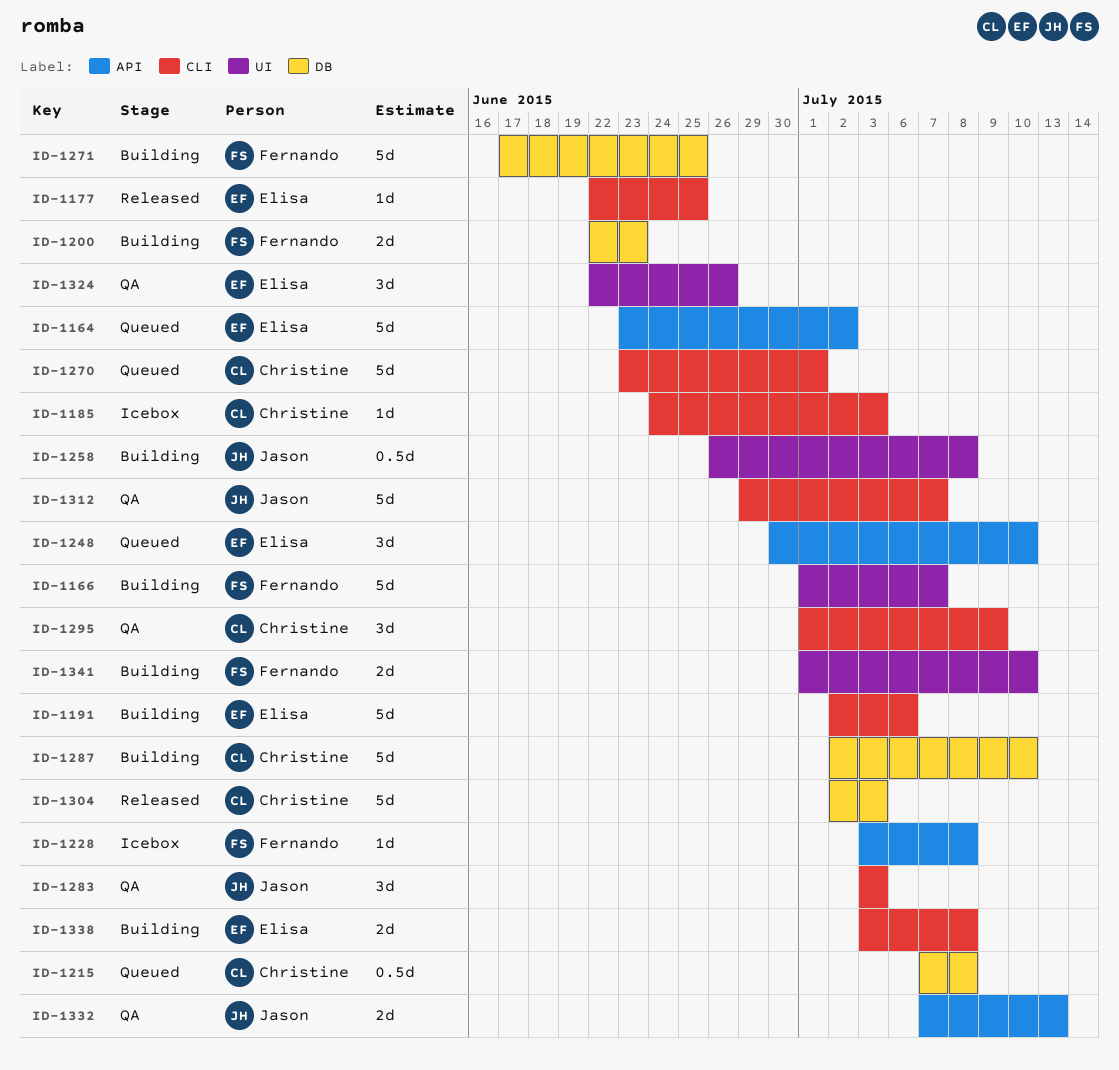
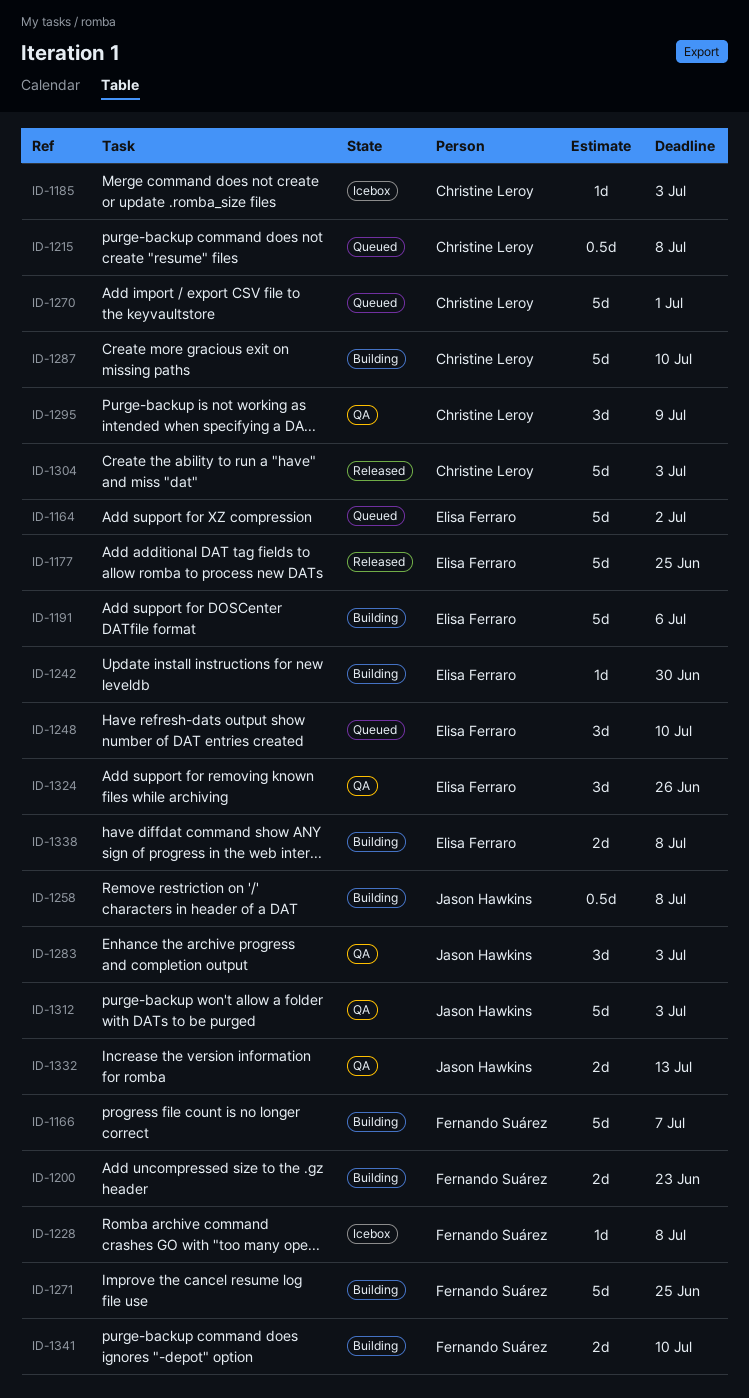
ID-1177, estimate: 1d -> 5d
ID-1242: none -> present
ID-1312, due: Jul 7 -> Jul 3

